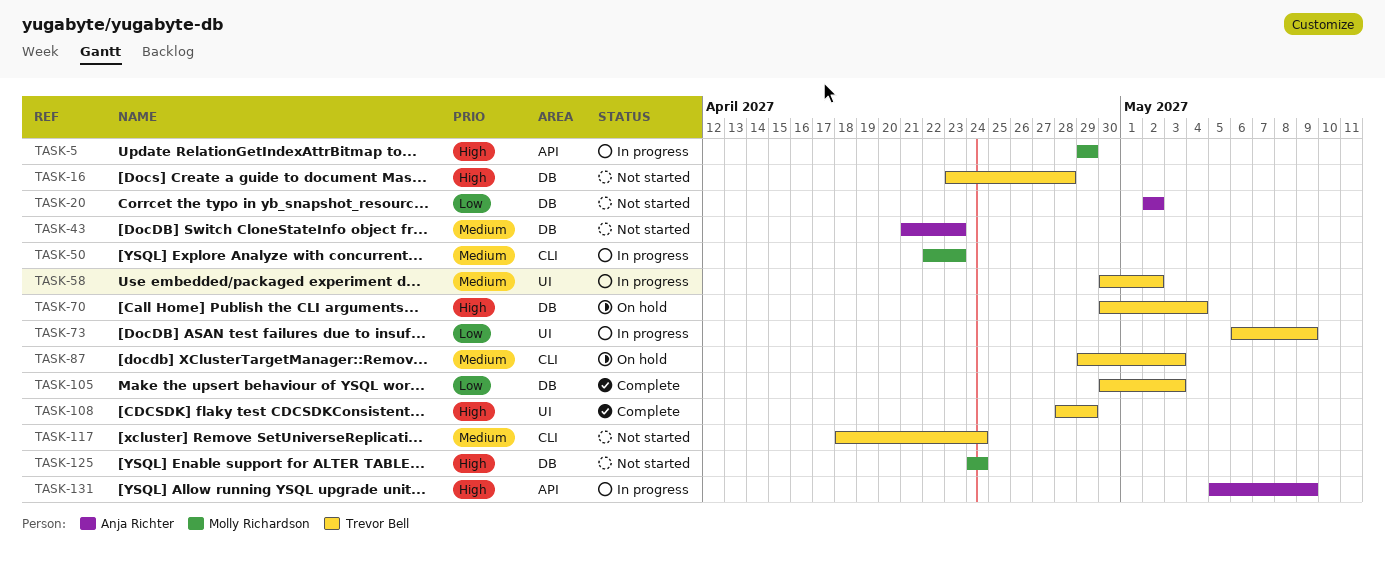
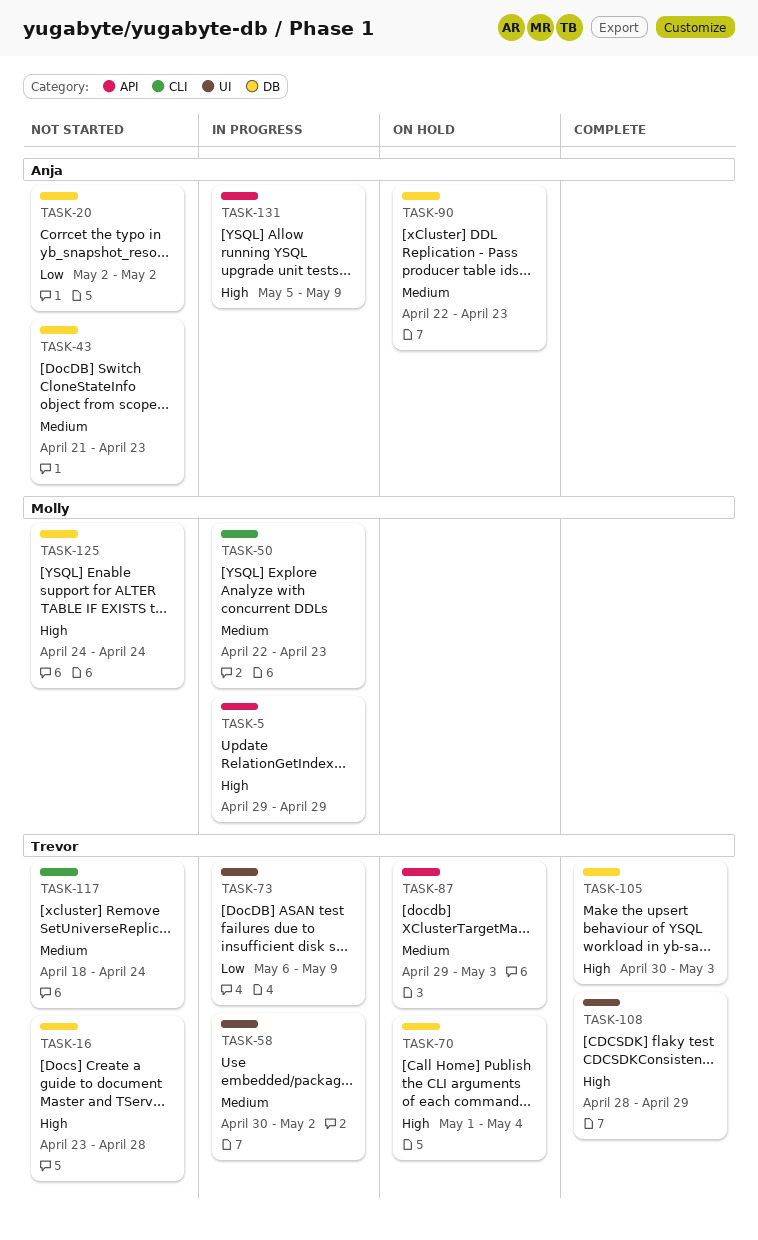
TASK-70, start: Apr 30 -> May 1
TASK-87, label: CLI -> API
TASK-90: none -> present
TASK-105, priority: Low -> High

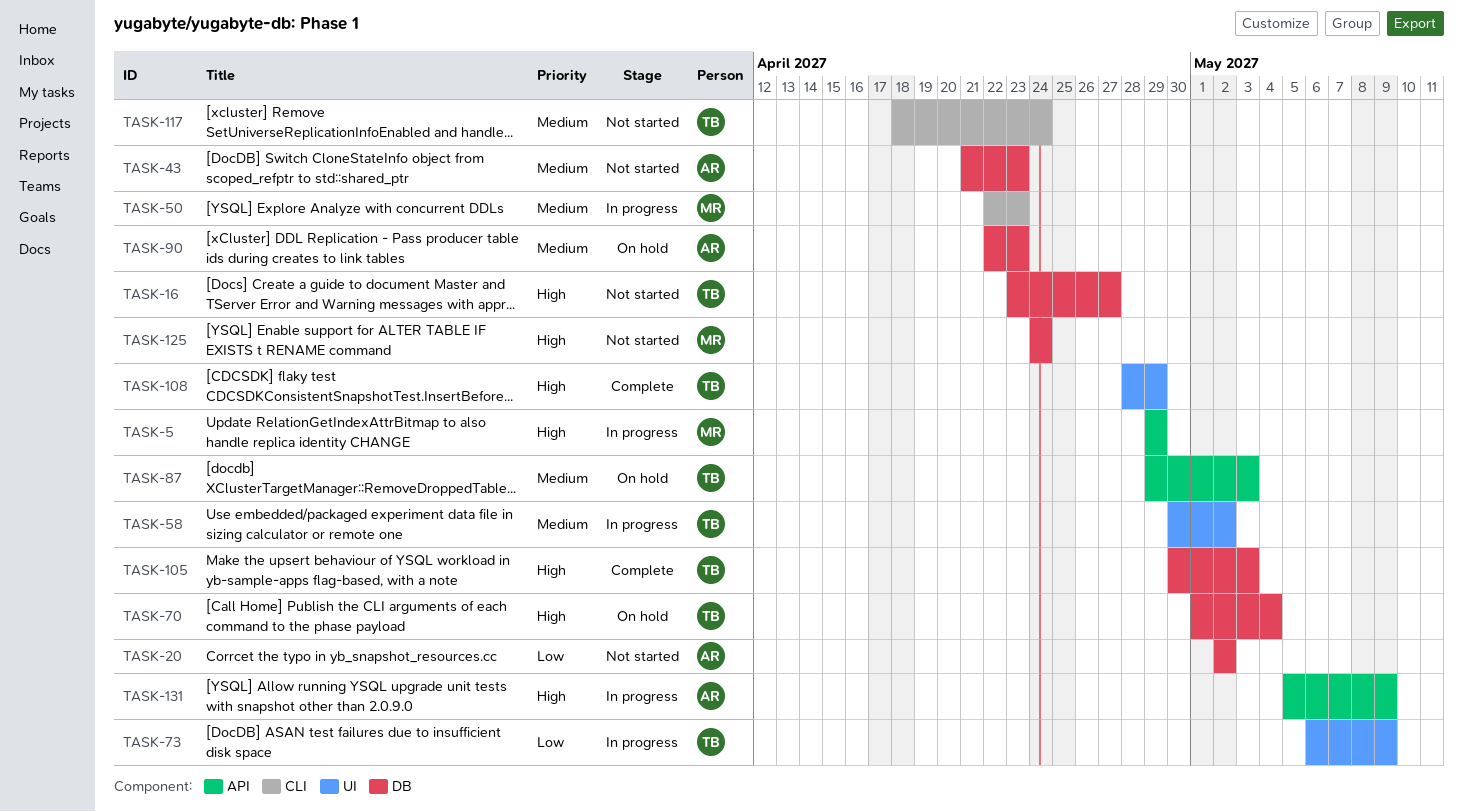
TASK-16, due: Apr 28 -> Apr 27

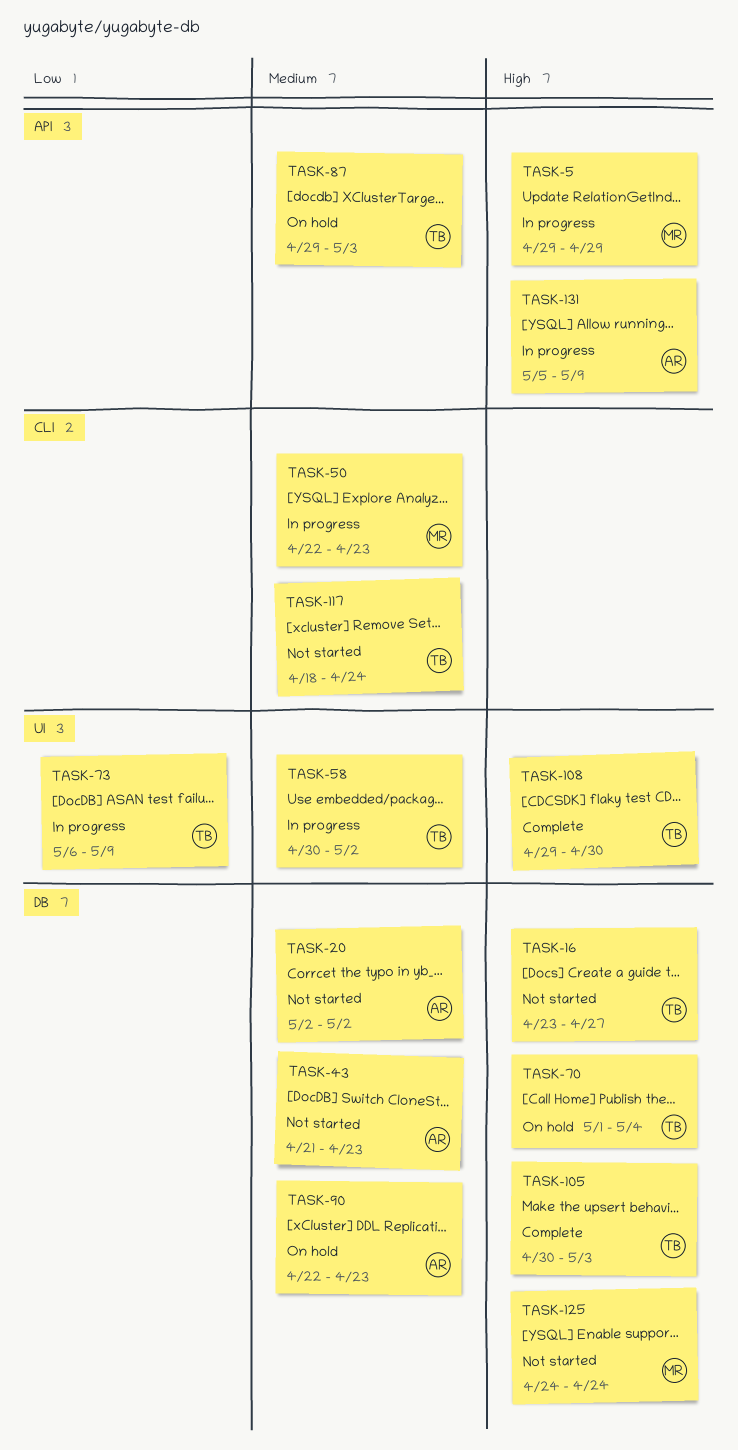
TASK-20, priority: Low -> Medium
TASK-108, start: Apr 28 -> Apr 29
TASK-108, due: Apr 29 -> Apr 30

